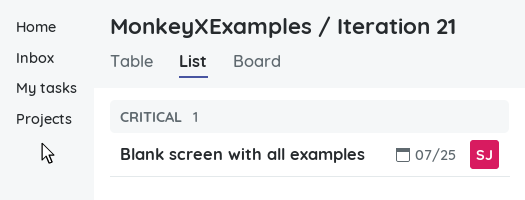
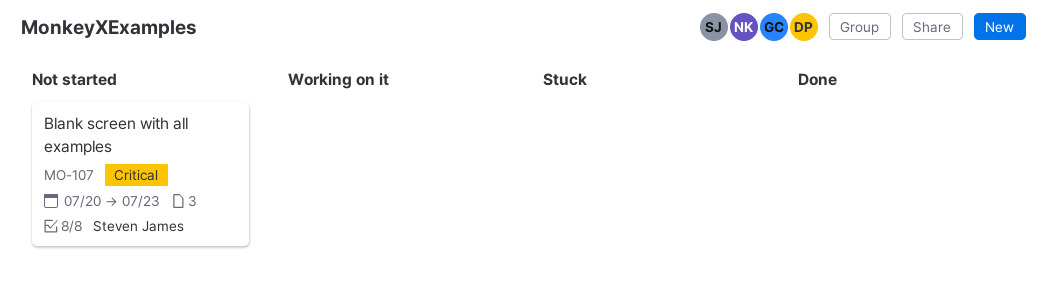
Blank screen with all examples, due: Jul 25 -> Jul 23

